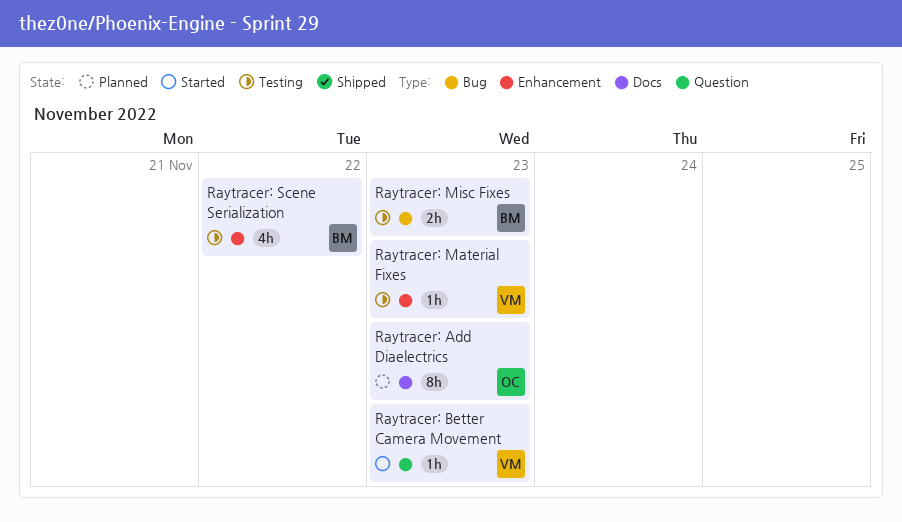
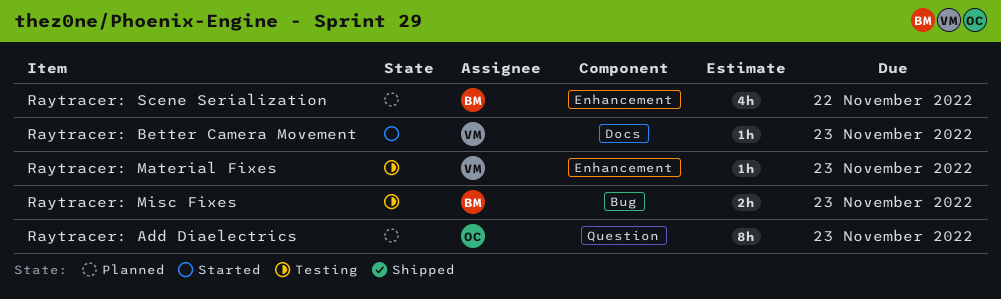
Raytracer: Add Diaelectrics, label: Docs -> Question
Raytracer: Better Camera Movement, label: Question -> Docs
Raytracer: Scene Serialization, status: Testing -> Planned

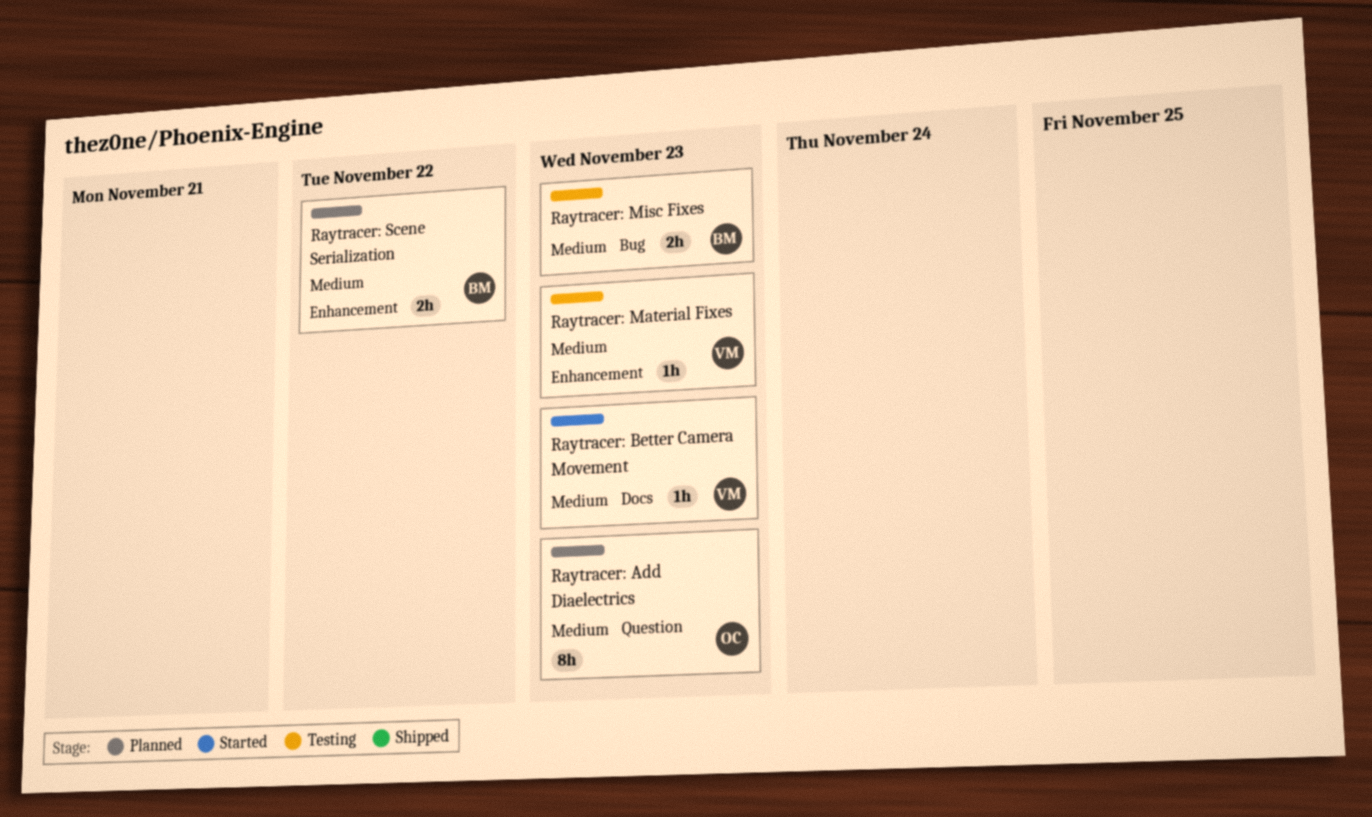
Raytracer: Scene Serialization, estimate: 4h -> 2h

